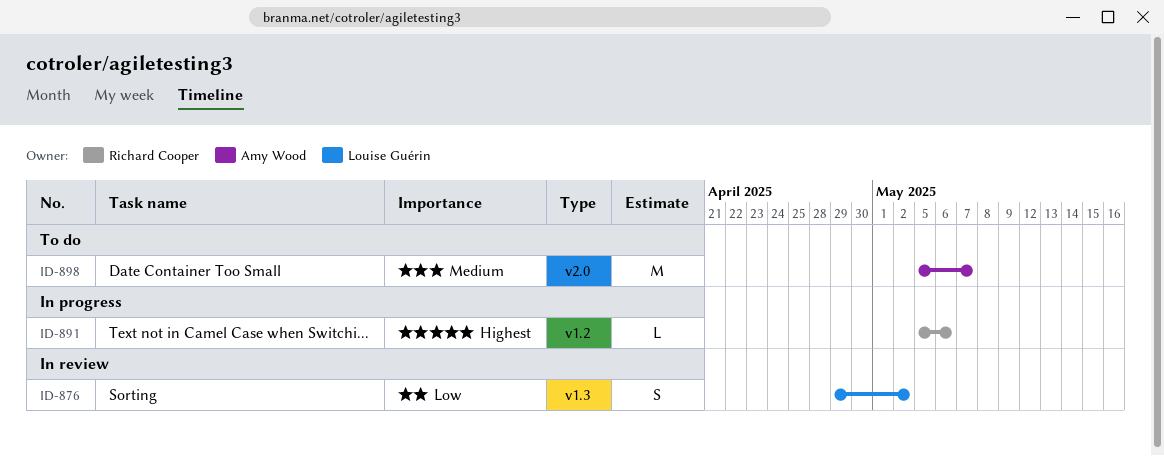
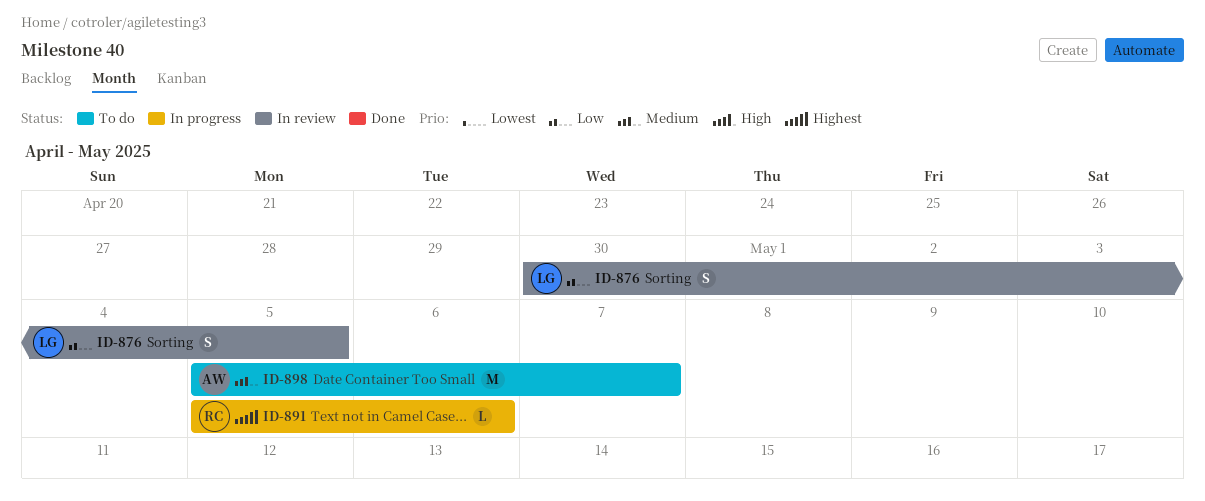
ID-876, start: Apr 29 -> Apr 30
ID-876, due: May 2 -> May 5

